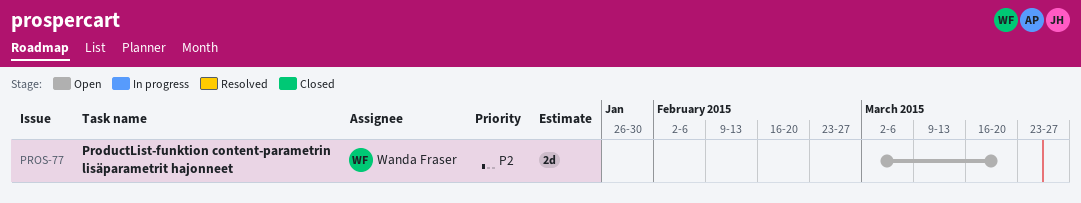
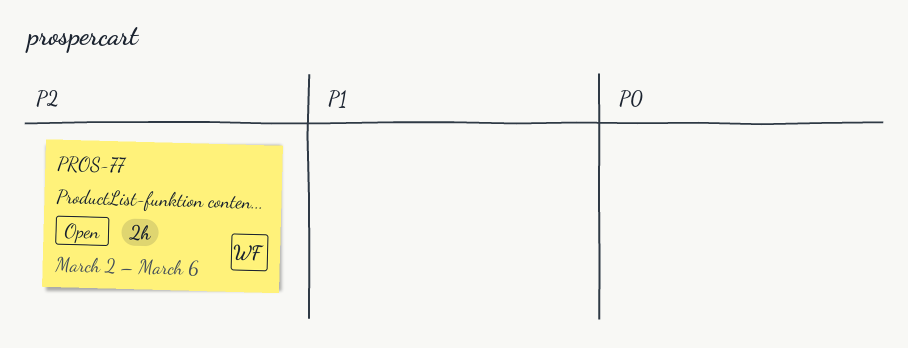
PROS-77, estimate: 2d -> 2h
PROS-77, due: Mar 20 -> Mar 6

